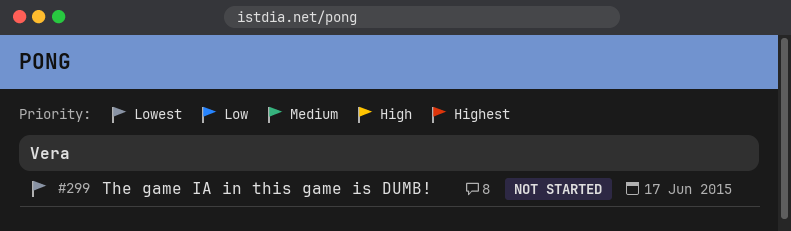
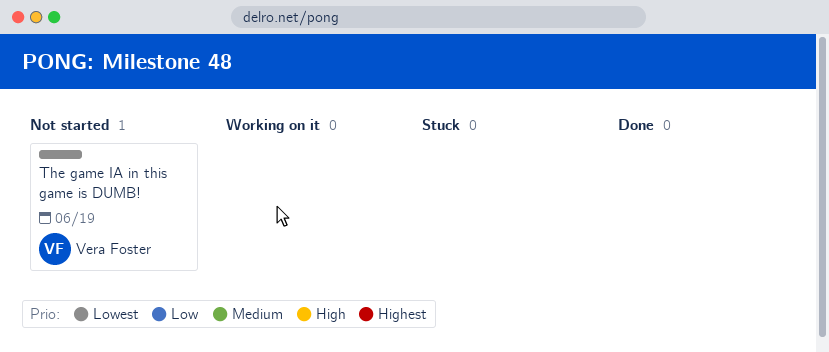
The game IA in this game is DUMB!, due: Jun 17 -> Jun 19

